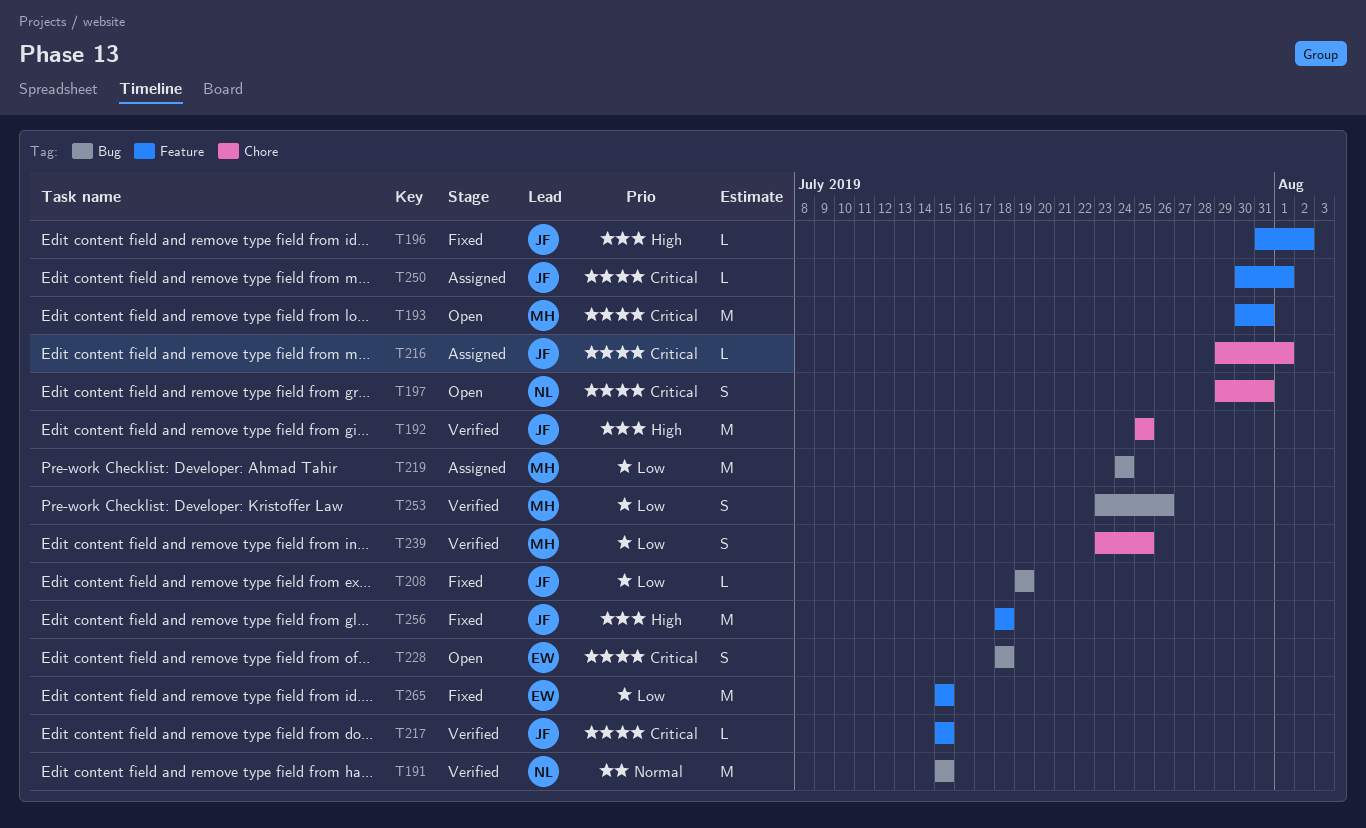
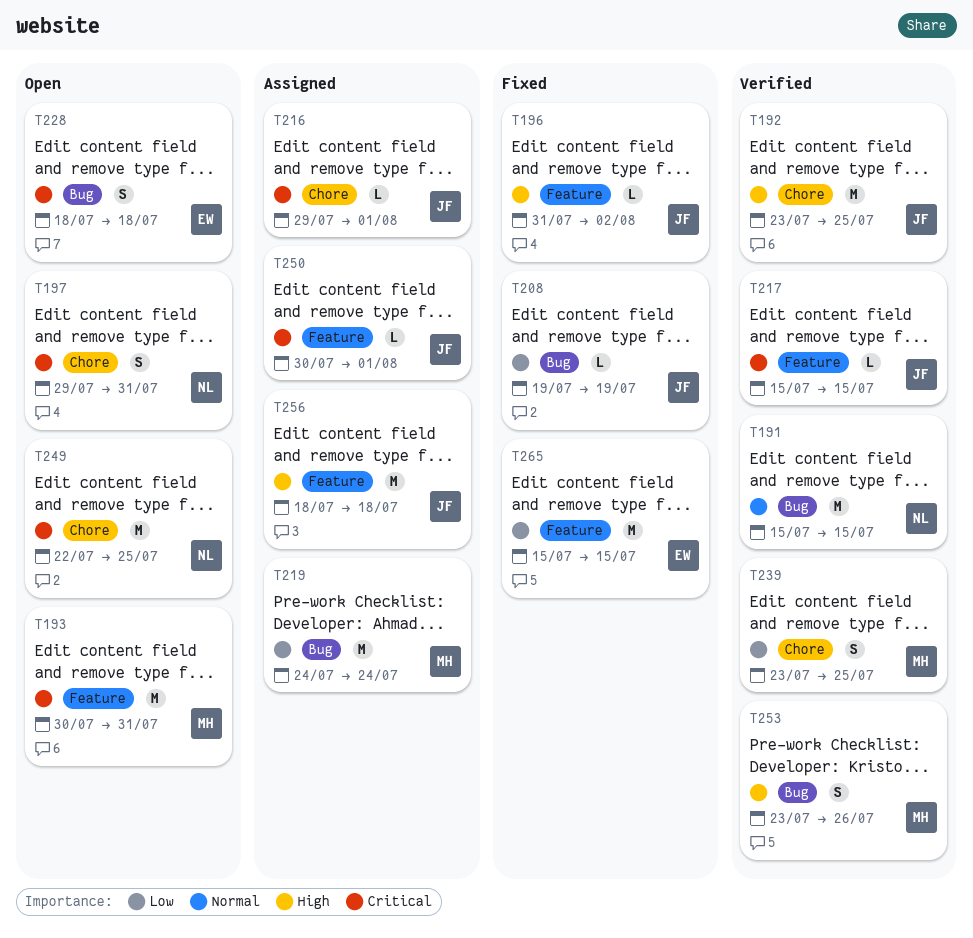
T192, start: Jul 25 -> Jul 23
T249: none -> present
T253, priority: Low -> High
T256, status: Fixed -> Assigned

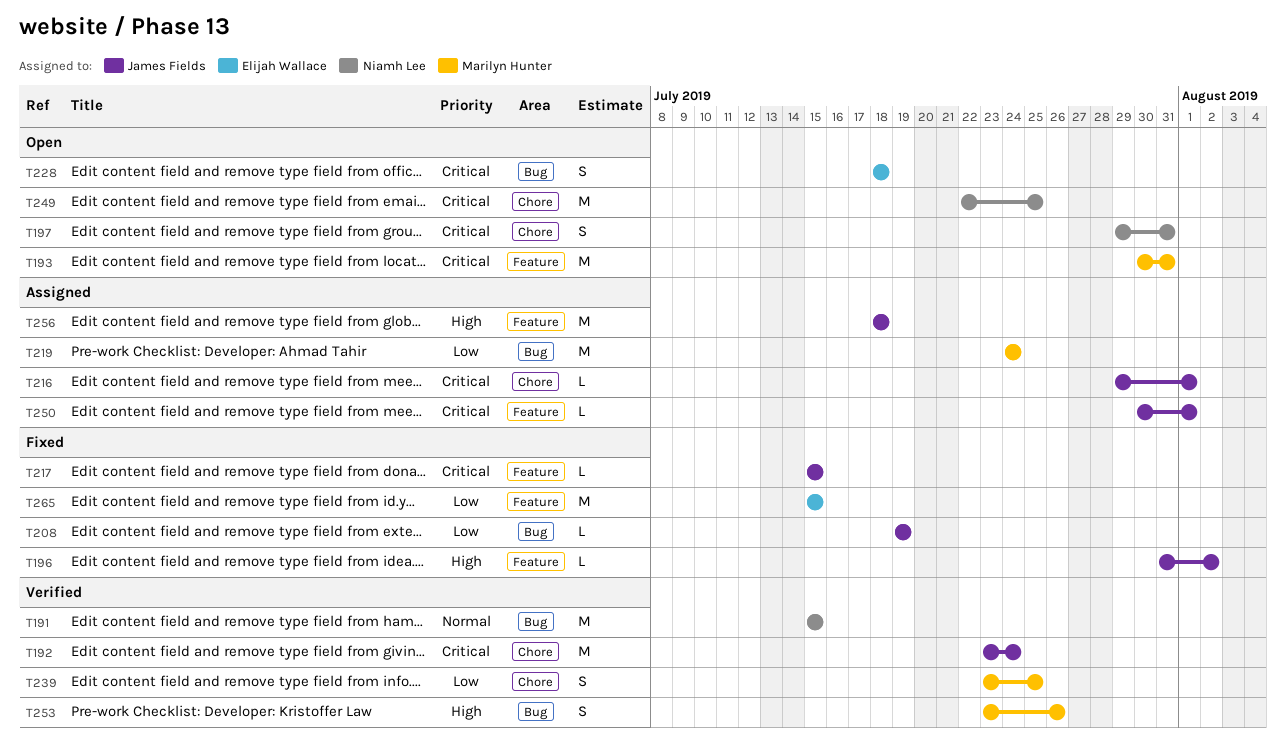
T192, priority: High -> Critical
T192, due: Jul 25 -> Jul 24
T217, status: Verified -> Fixed

